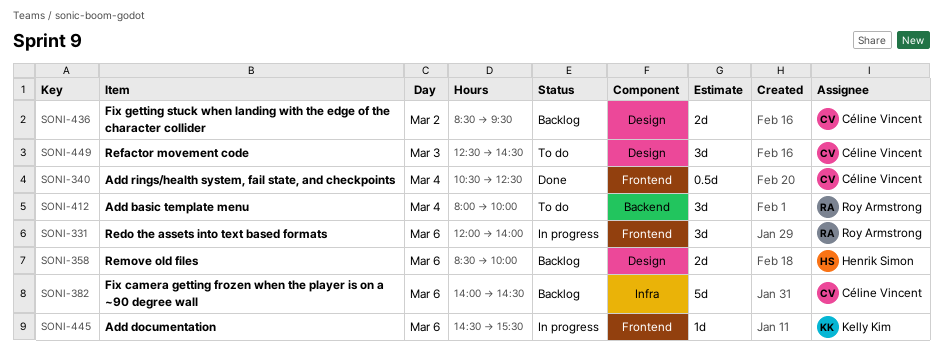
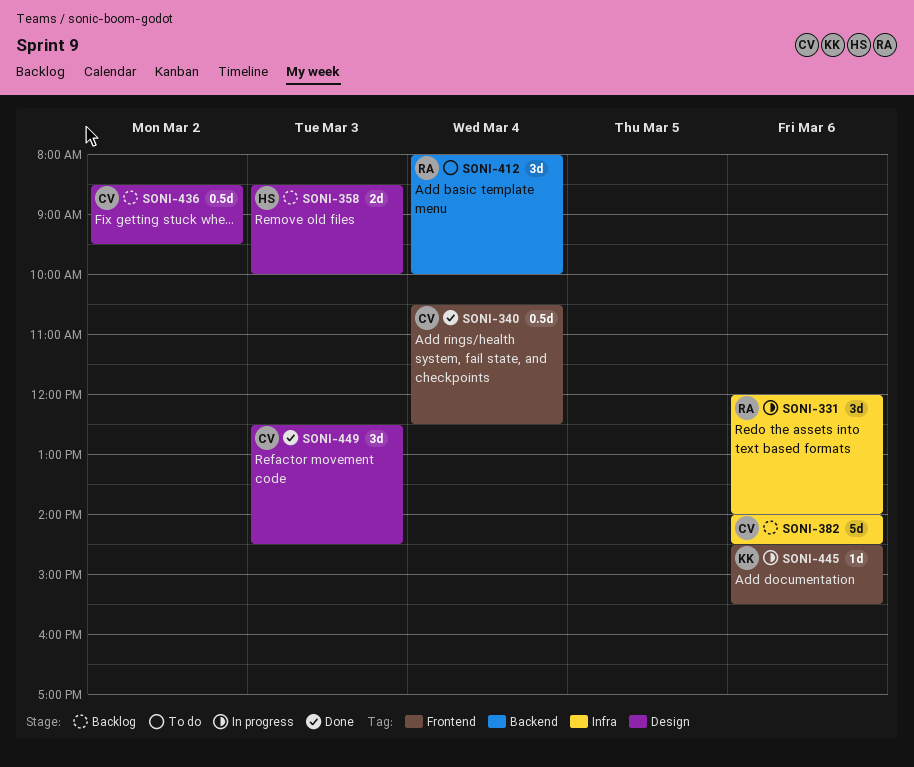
SONI-331, label: Frontend -> Infra
SONI-358, day: Mar 6 -> Mar 3
SONI-436, estimate: 2d -> 0.5d
SONI-449, status: To do -> Done

